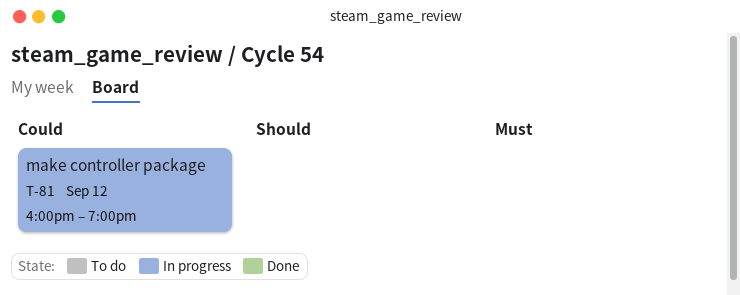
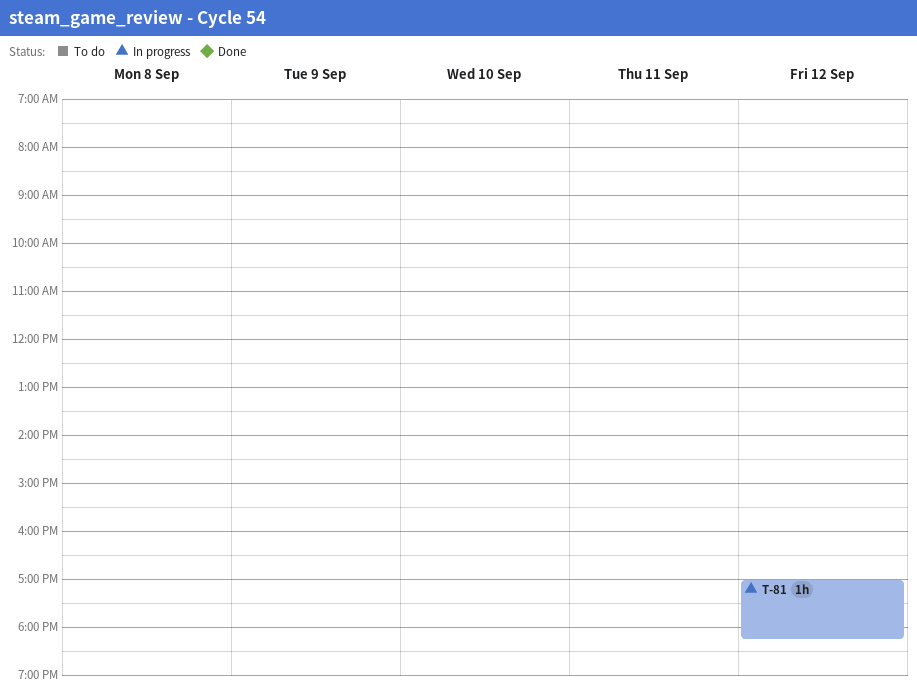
T-81, begins: 16:00 -> 17:00
T-81, ends: 19:00 -> 18:15

